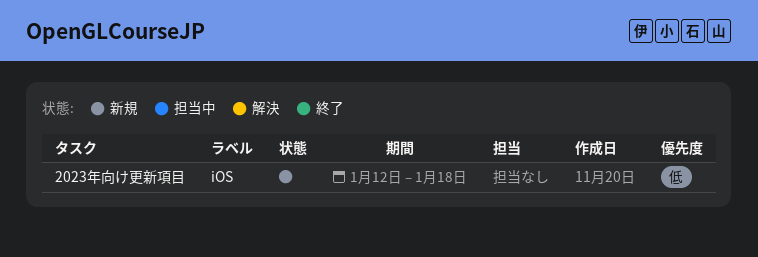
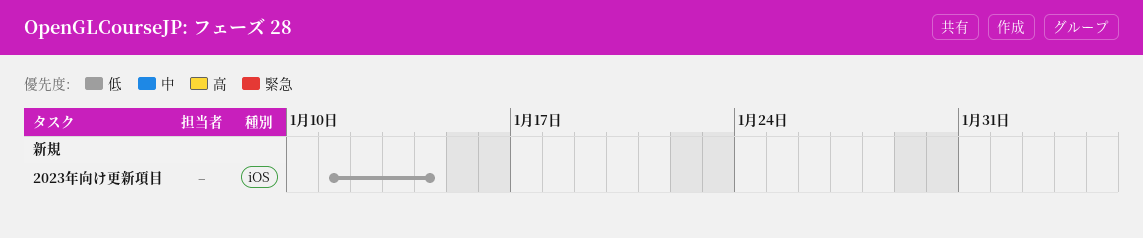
2023年向け更新項目, start: Jan 12 -> Jan 11
2023年向け更新項目, due: Jan 18 -> Jan 14

